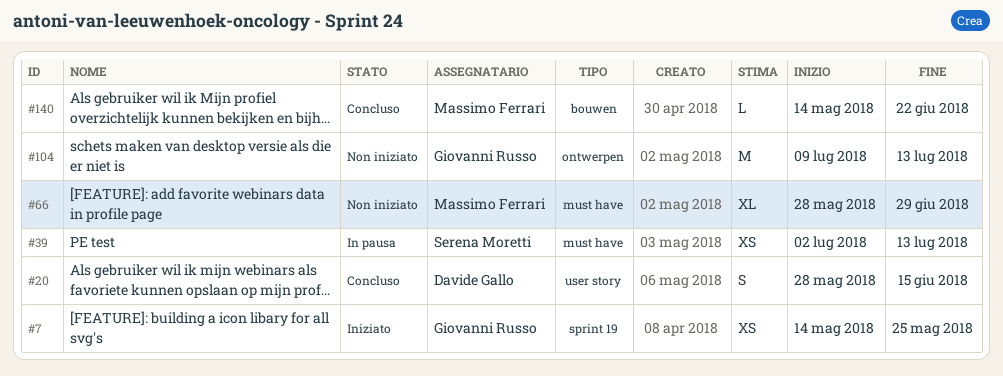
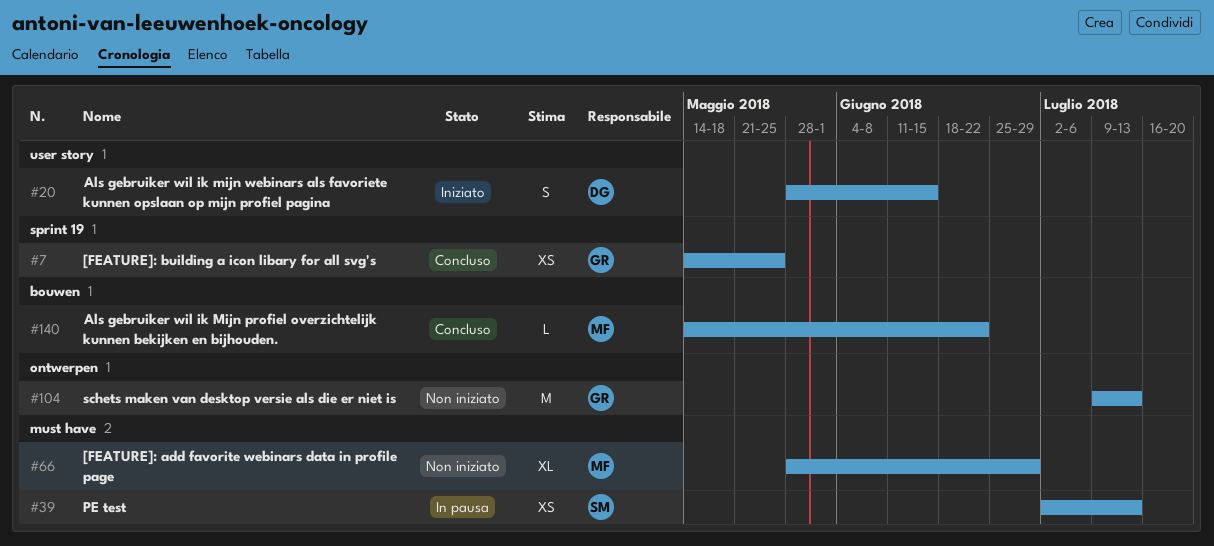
#7, status: Iniziato -> Concluso
#20, status: Concluso -> Iniziato

